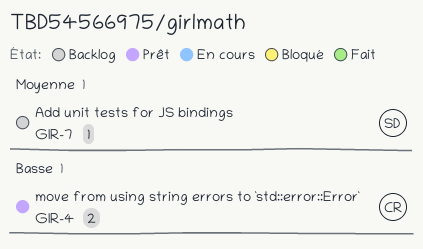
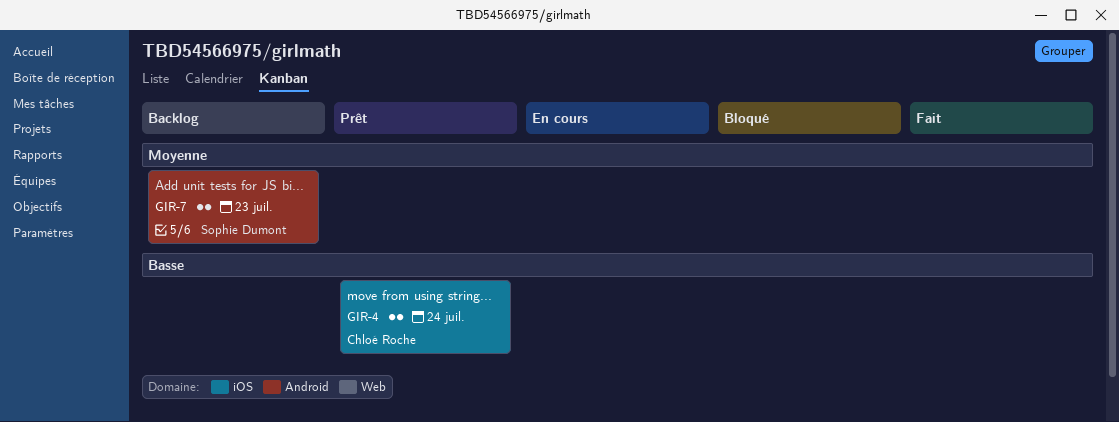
GIR-7, estimate: 1 -> 2

